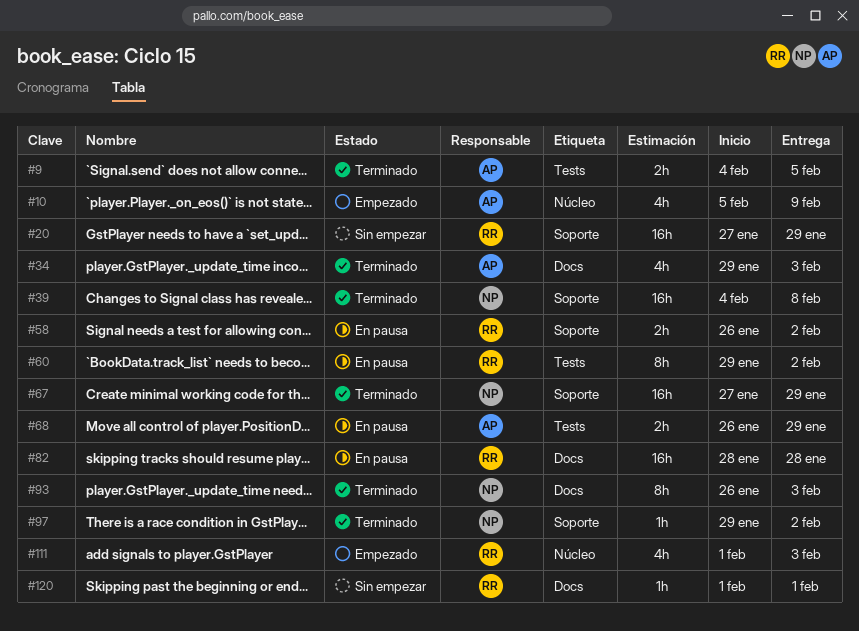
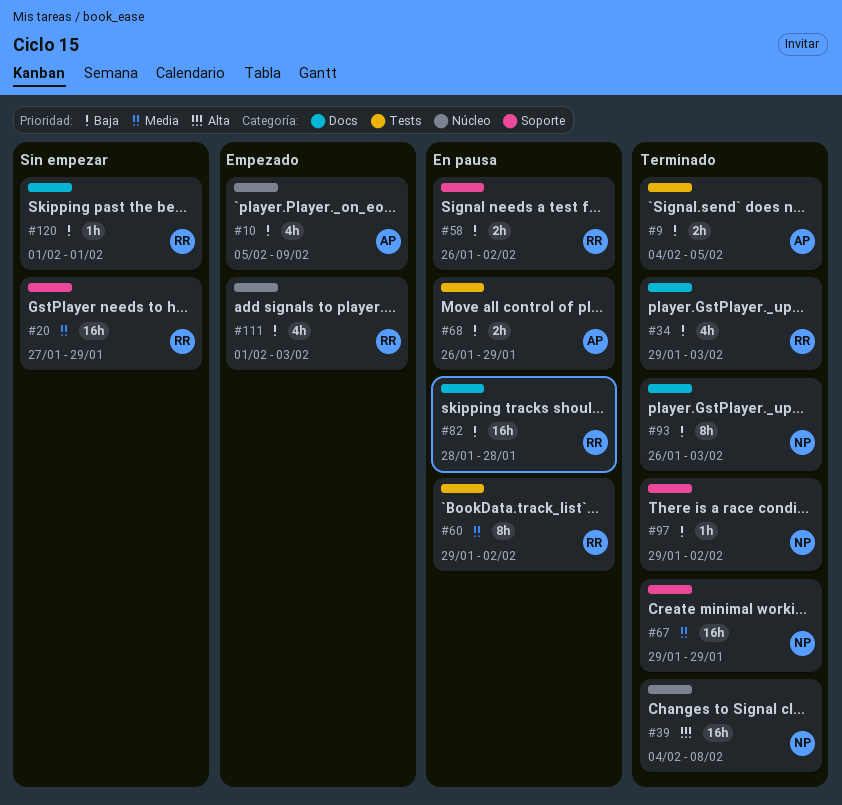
#34, owner: AP -> RR
#39, label: Soporte -> Núcleo
#67, start: Jan 27 -> Jan 29

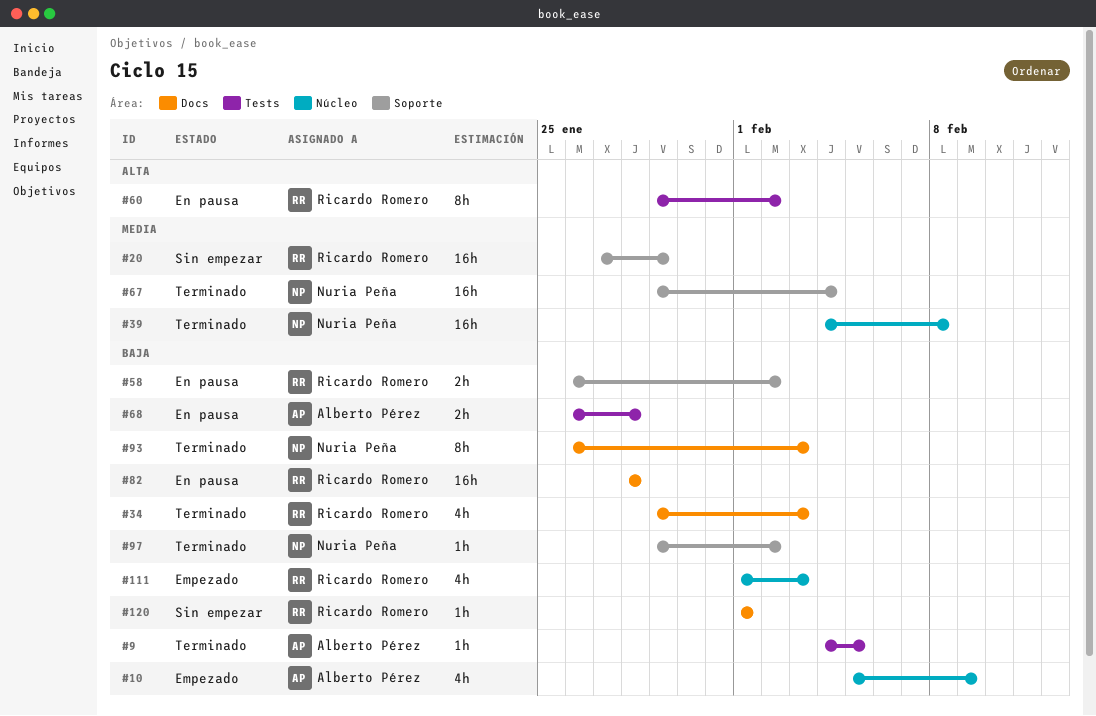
#9, estimate: 2h -> 1h
#39, priority: Alta -> Media
#60, priority: Media -> Alta
#67, due: Jan 29 -> Feb 4
#68, due: Jan 29 -> Jan 28

